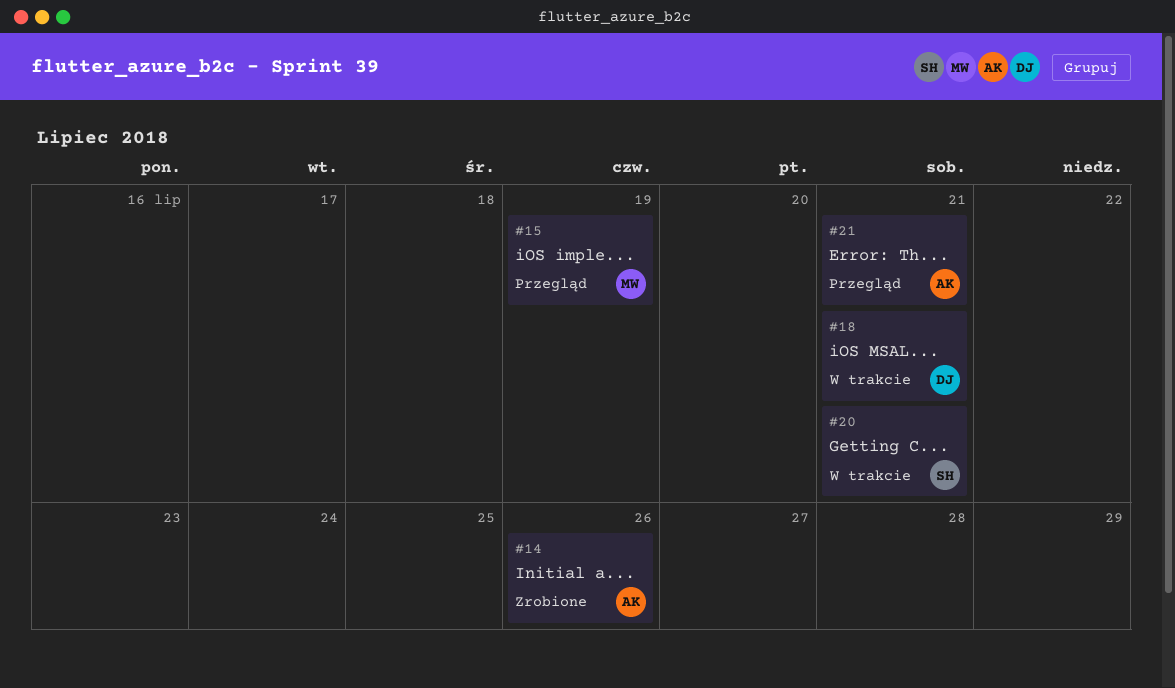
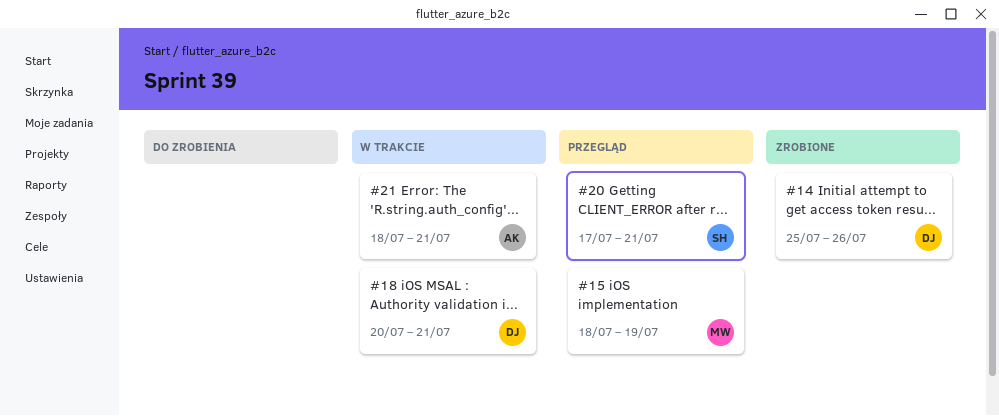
#14, owner: AK -> DJ
#20, status: W trakcie -> Przegląd
#21, status: Przegląd -> W trakcie

